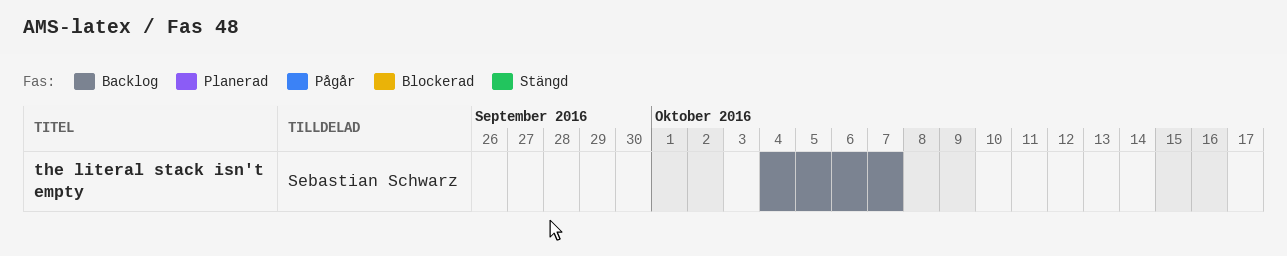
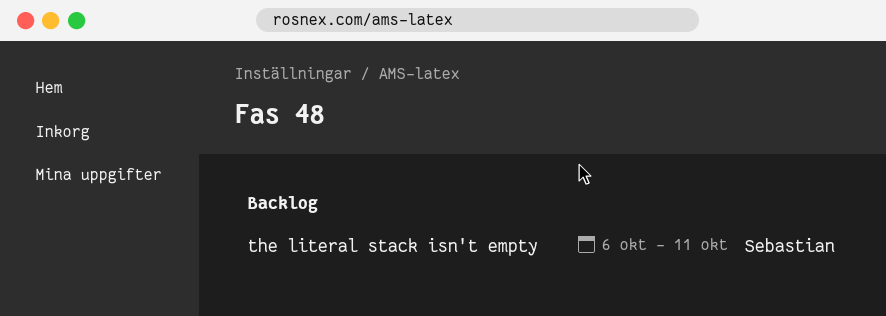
the literal stack isn't empty, start: Oct 4 -> Oct 6
the literal stack isn't empty, due: Oct 7 -> Oct 11

